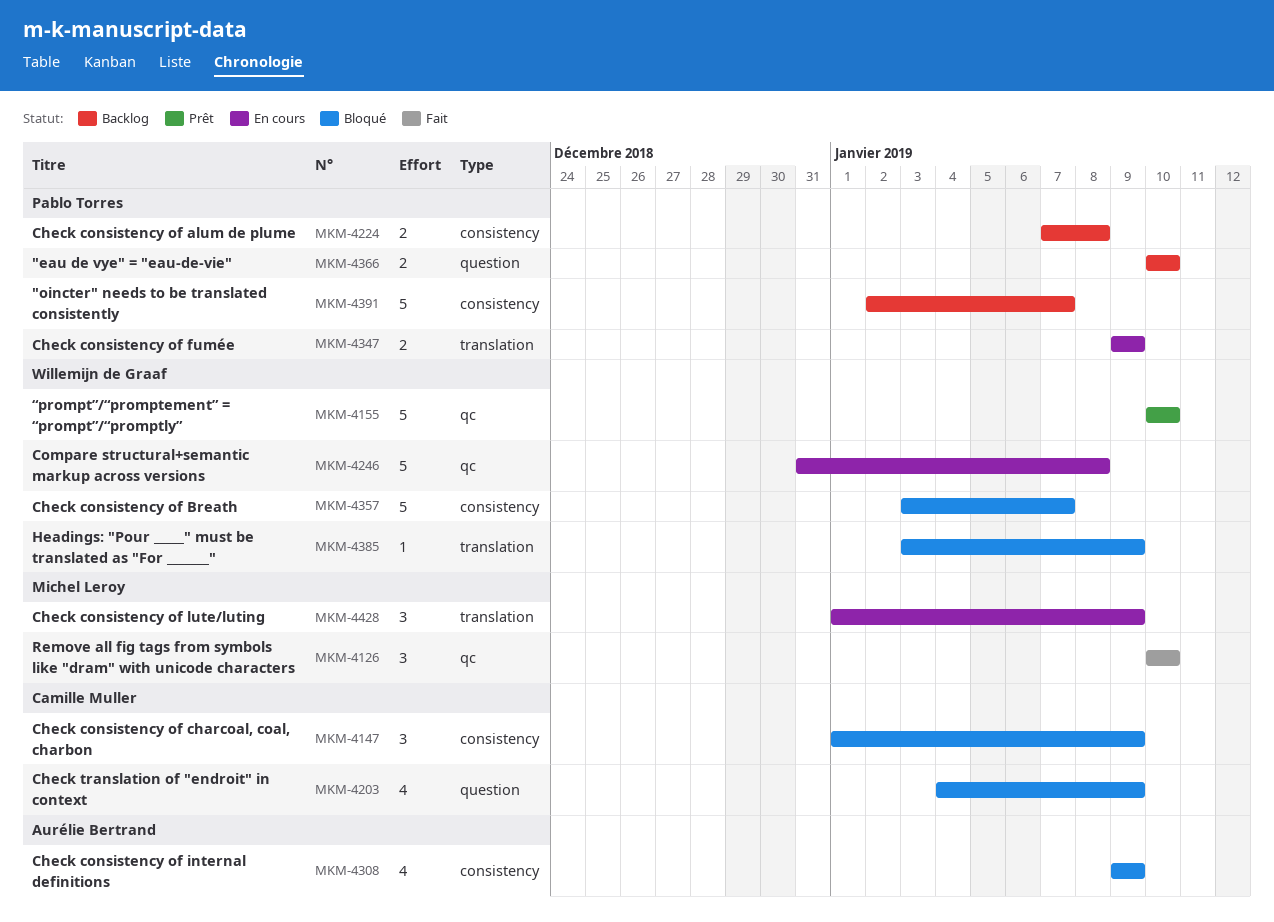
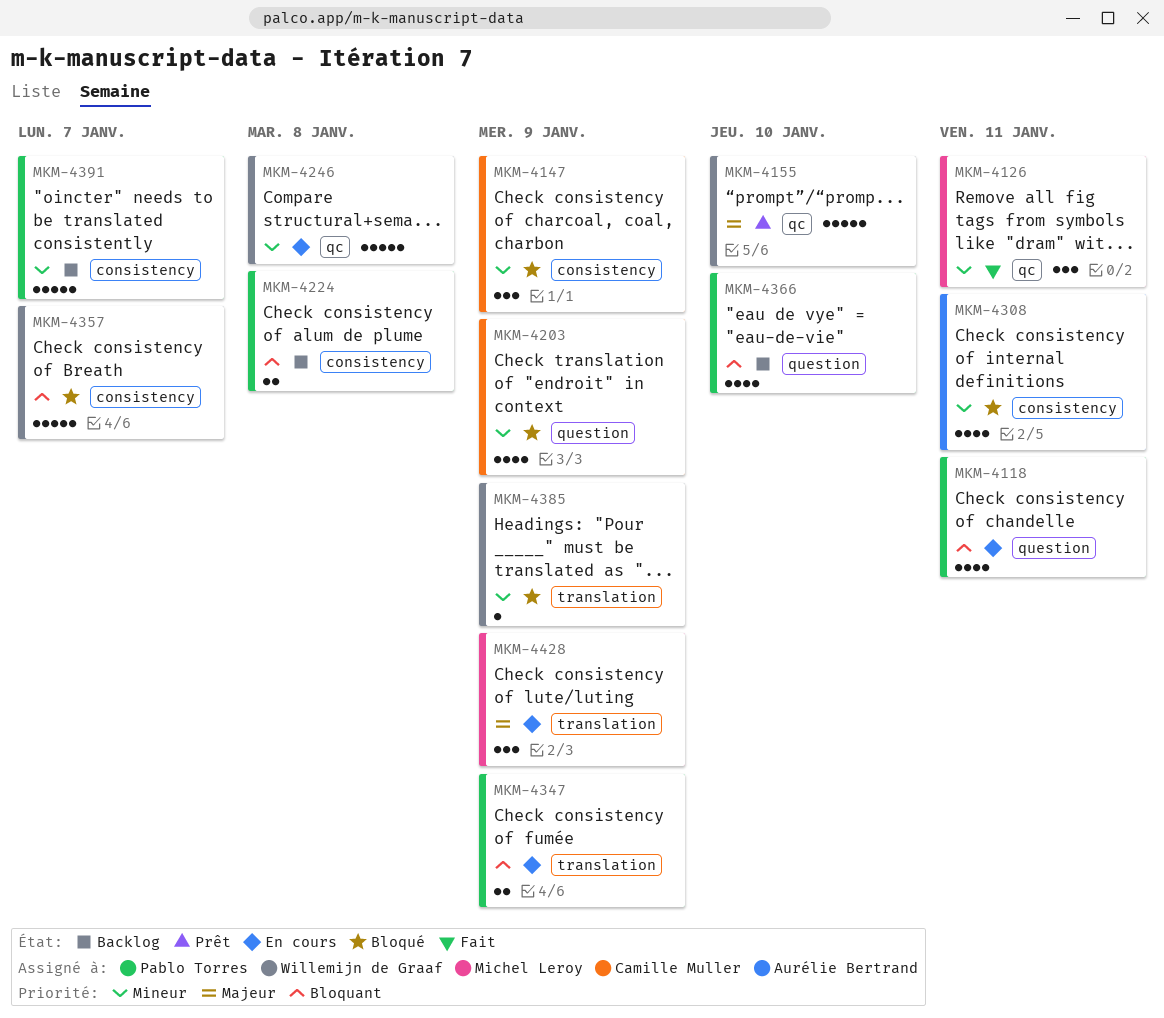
MKM-4118: none -> present
MKM-4126, due: Jan 10 -> Jan 11
MKM-4308, due: Jan 9 -> Jan 11
MKM-4366, estimate: 2 -> 4

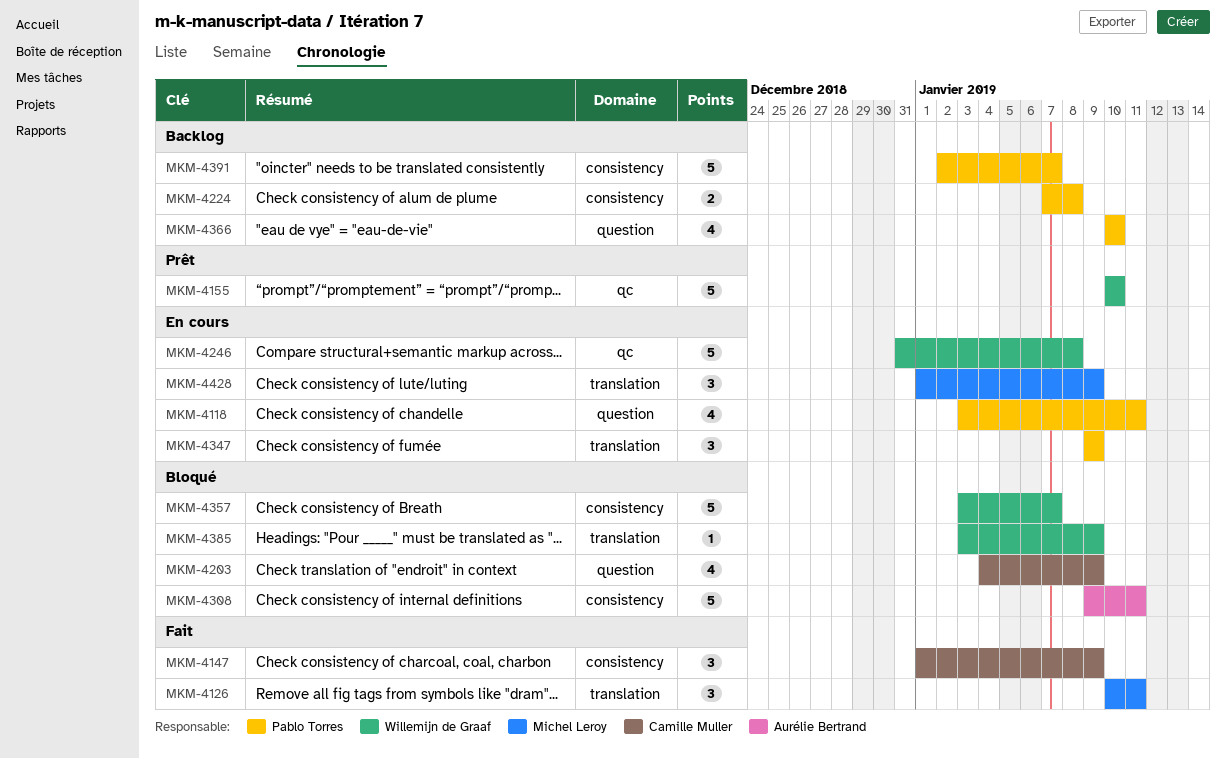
MKM-4126, label: qc -> translation
MKM-4147, status: Bloqué -> Fait
MKM-4308, estimate: 4 -> 5
MKM-4347, estimate: 2 -> 3

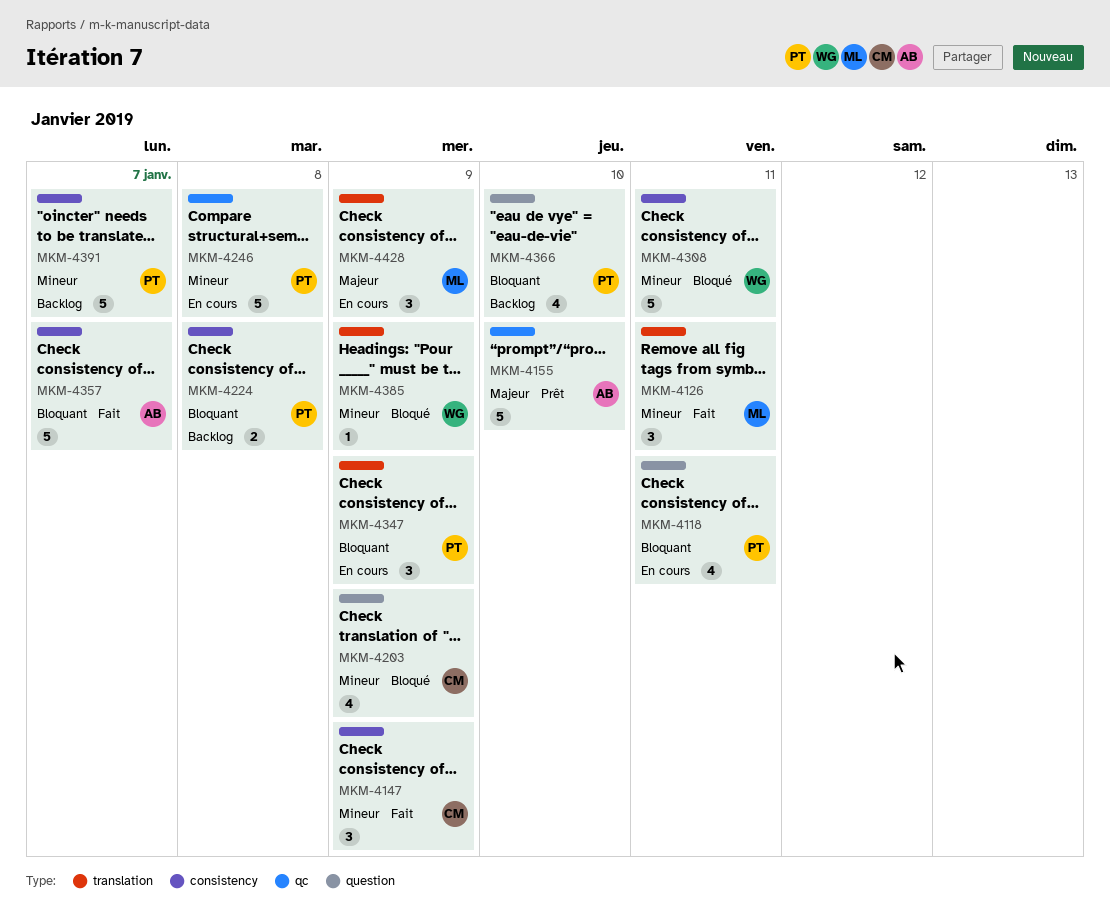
MKM-4155, owner: Willemijn de Graaf -> Aurélie Bertrand
MKM-4246, owner: Willemijn de Graaf -> Pablo Torres
MKM-4308, owner: Aurélie Bertrand -> Willemijn de Graaf
MKM-4357, status: Bloqué -> Fait
MKM-4357, owner: Willemijn de Graaf -> Aurélie Bertrand

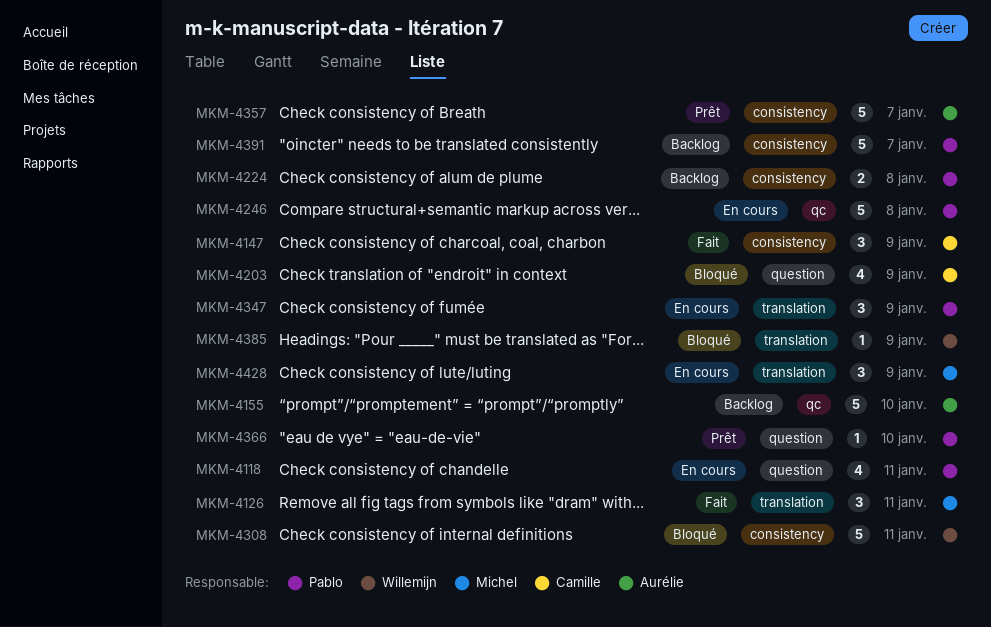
MKM-4155, status: Prêt -> Backlog
MKM-4357, status: Fait -> Prêt
MKM-4366, status: Backlog -> Prêt
MKM-4366, estimate: 4 -> 1

